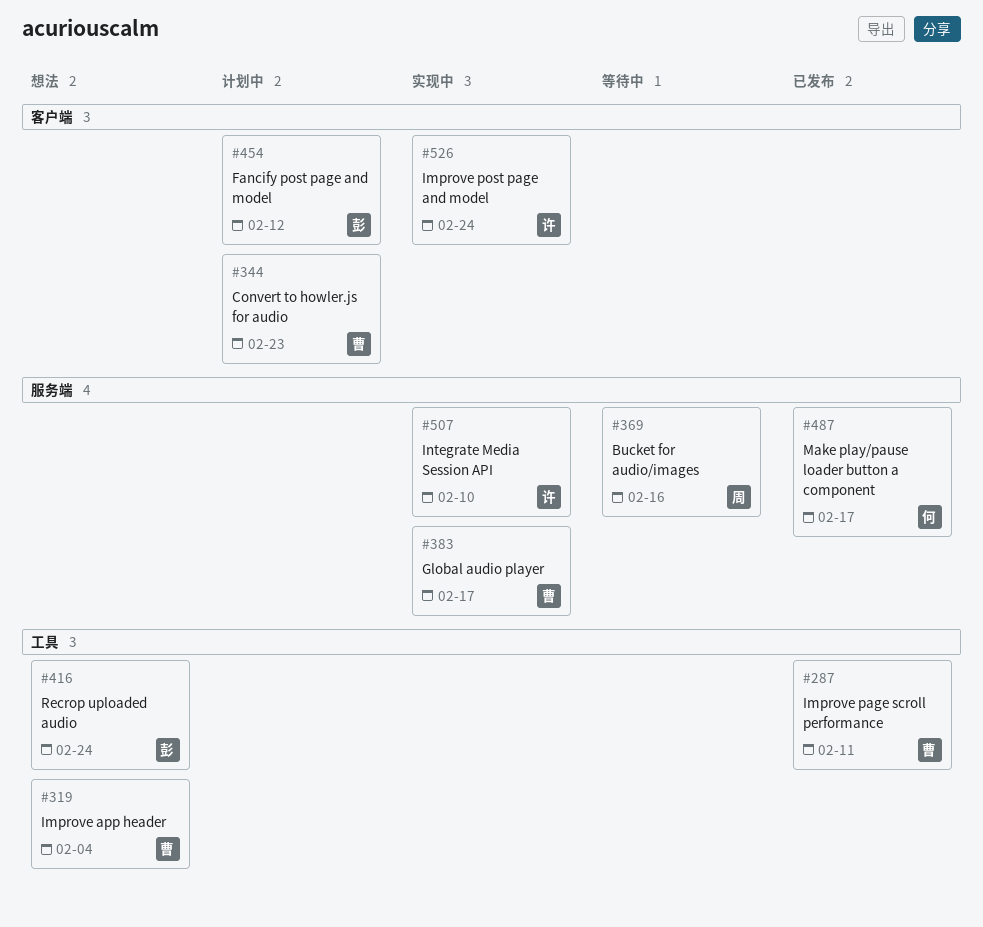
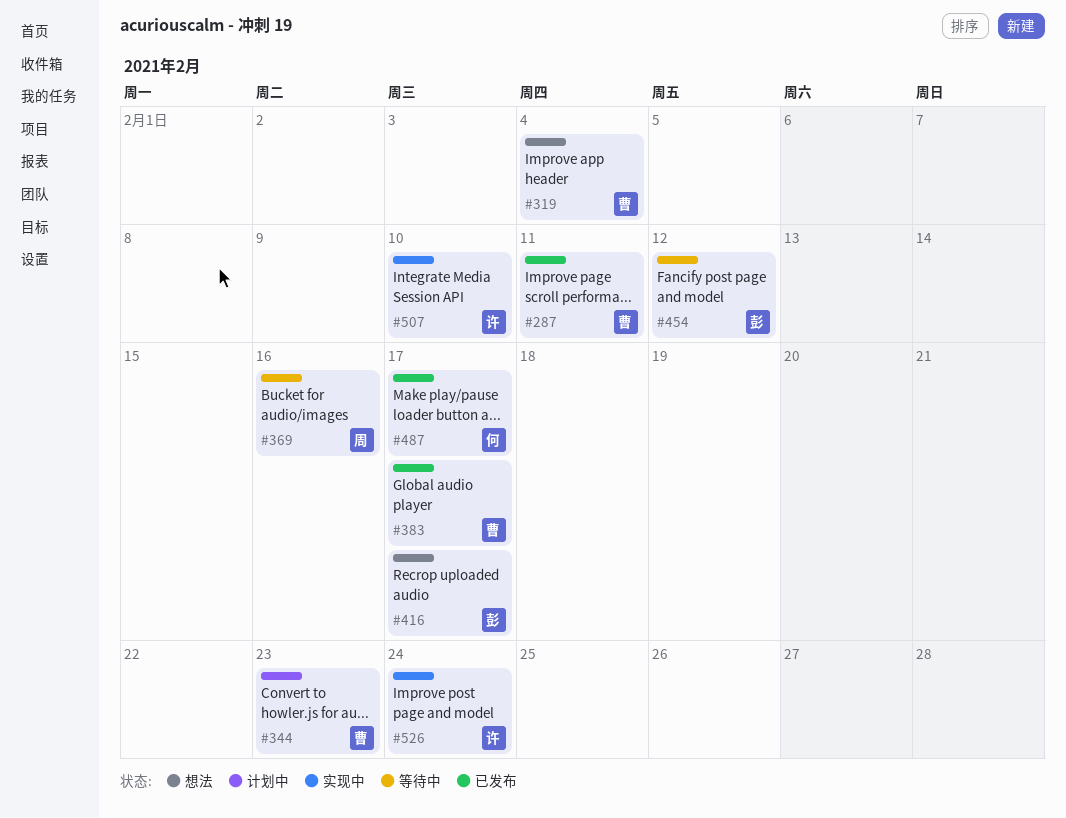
#383, status: 实现中 -> 已发布
#416, due: Feb 24 -> Feb 17
#454, status: 计划中 -> 等待中

